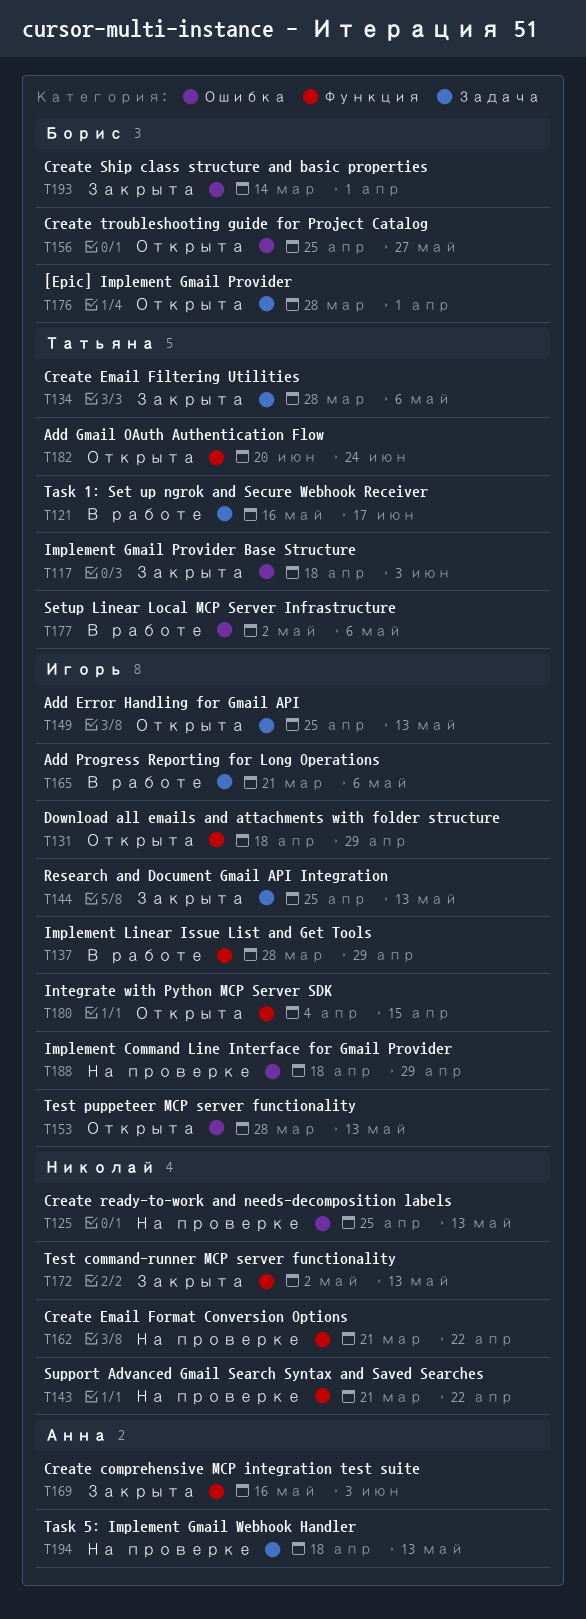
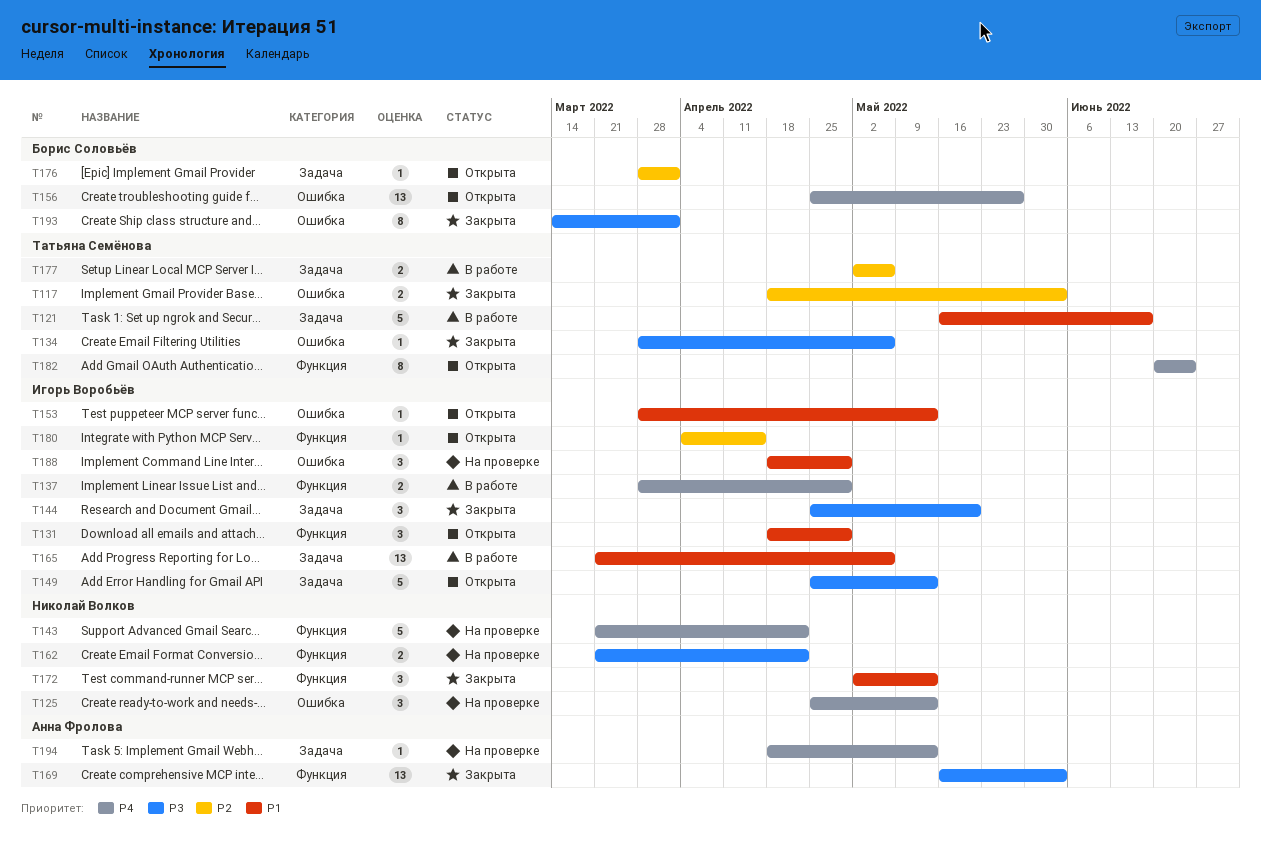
T134, label: Задача -> Ошибка
T144, due: May 13 -> May 20
T177, label: Ошибка -> Задача

